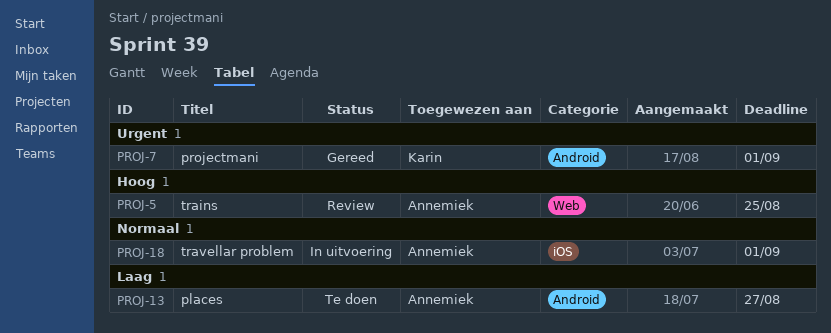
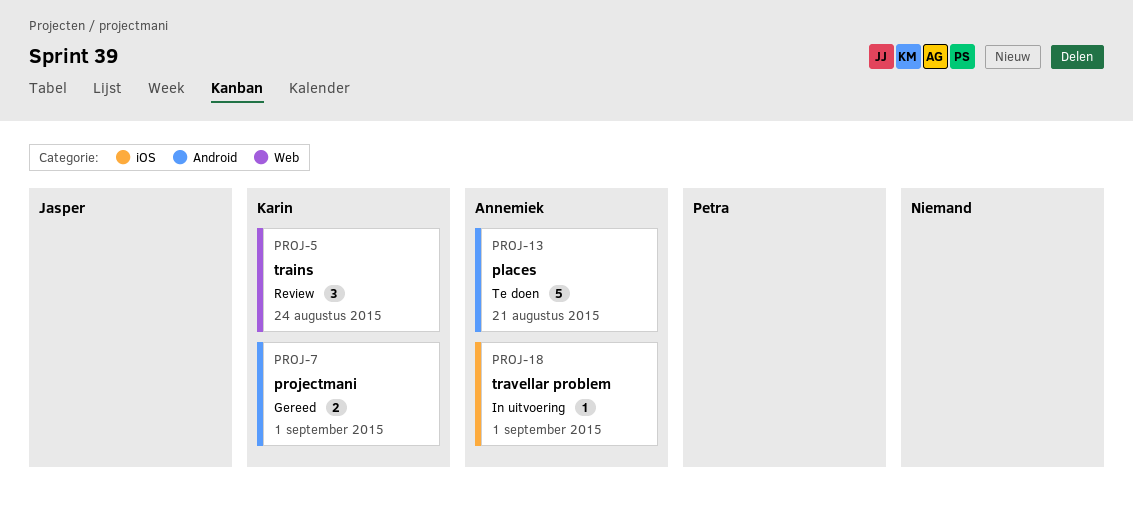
PROJ-5, owner: Annemiek -> Karin
PROJ-5, due: Aug 25 -> Aug 24
PROJ-13, due: Aug 27 -> Aug 21

